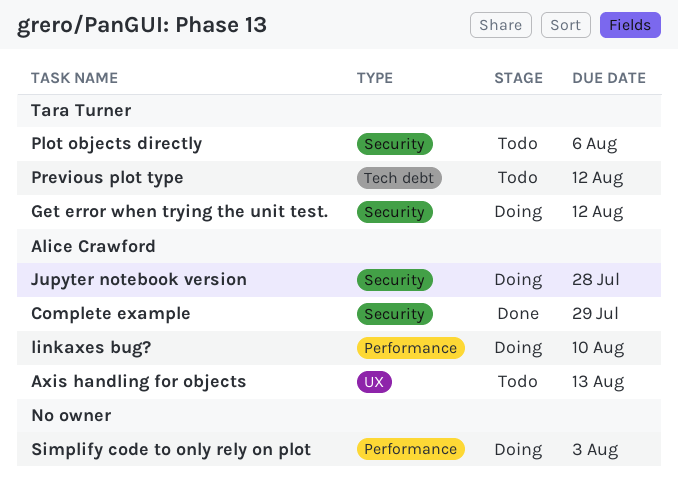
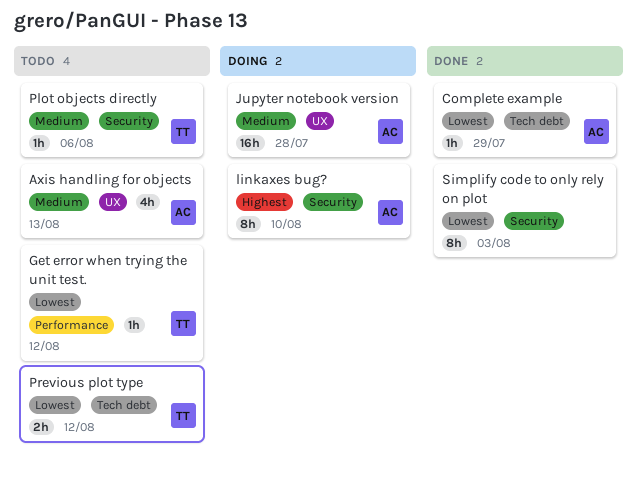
Complete example, label: Security -> Tech debt
Get error when trying the unit test., status: Doing -> Todo
Get error when trying the unit test., label: Security -> Performance
Jupyter notebook version, label: Security -> UX
linkaxes bug?, label: Performance -> Security
Simplify code to only rely on plot, status: Doing -> Done
Simplify code to only rely on plot, label: Performance -> Security

